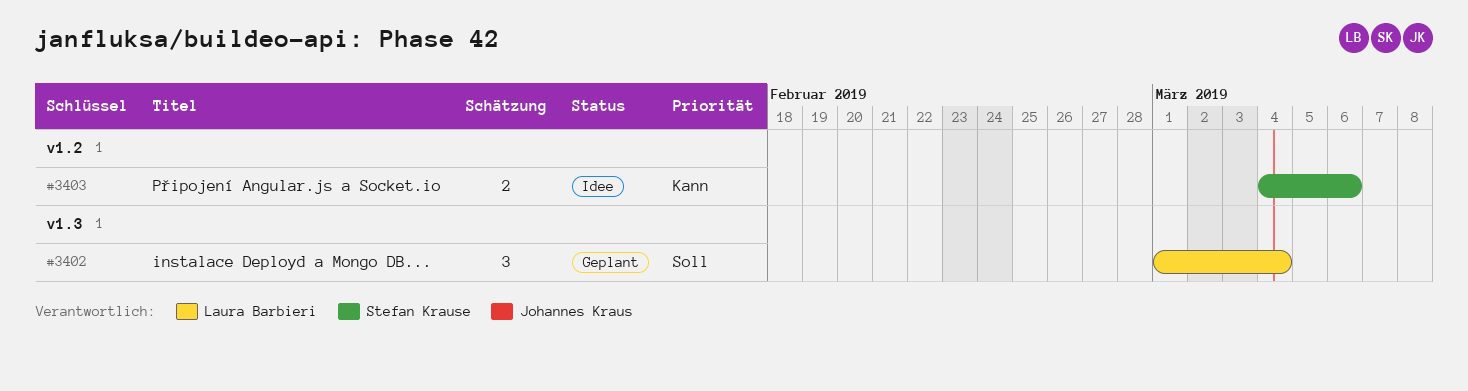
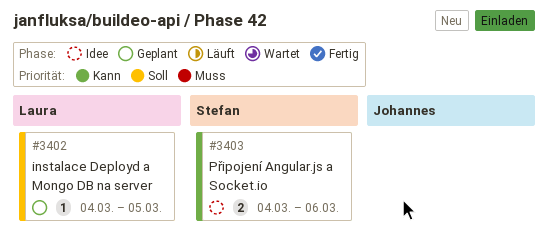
#3402, estimate: 3 -> 1
#3402, start: Mar 1 -> Mar 4
#3402, due: Mar 4 -> Mar 5

